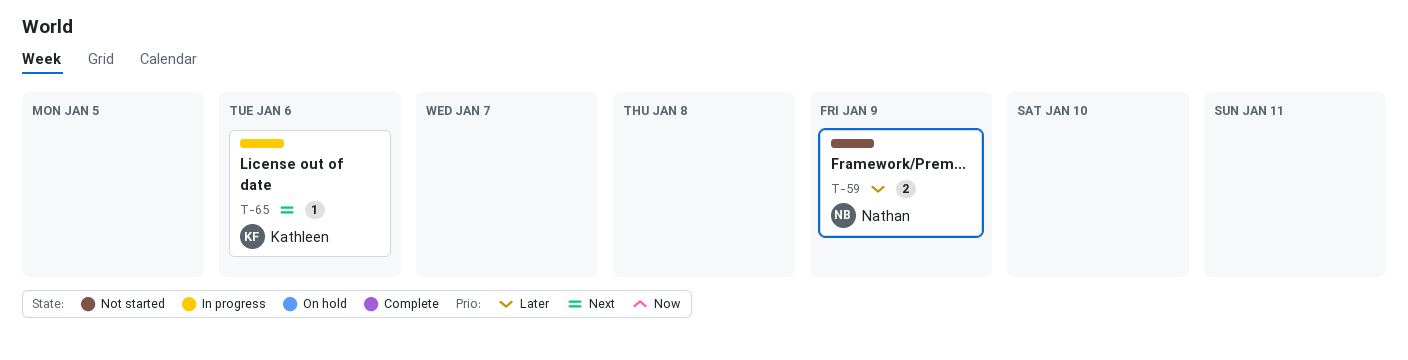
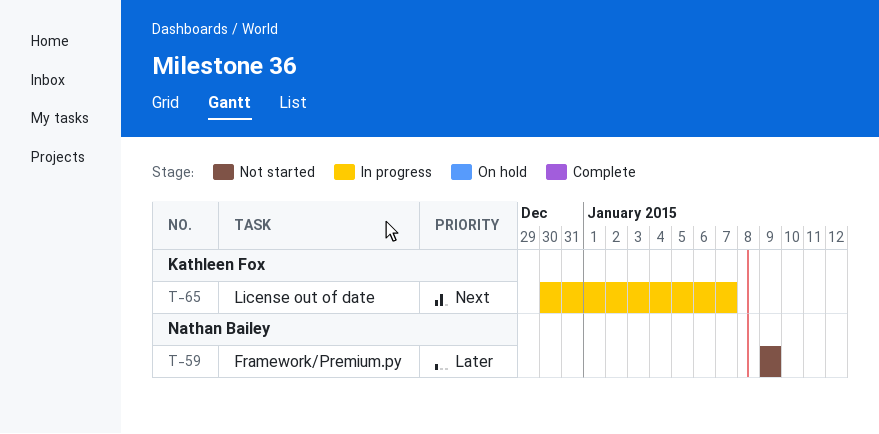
T-65, due: Jan 6 -> Jan 7

